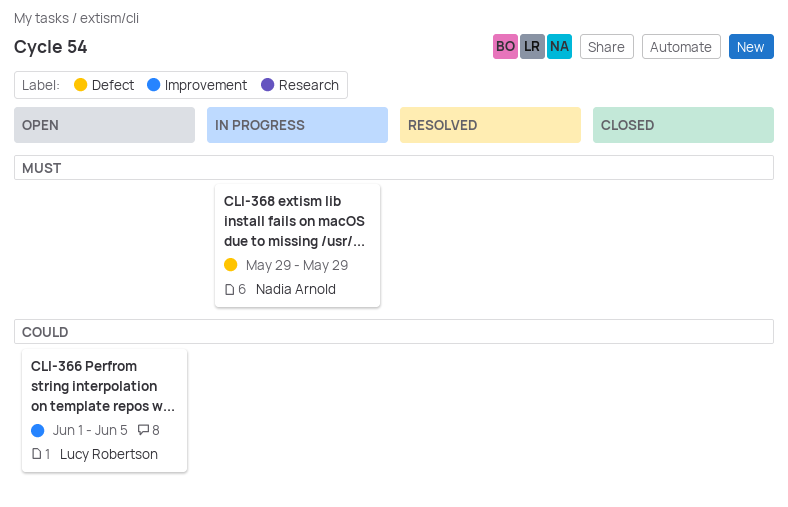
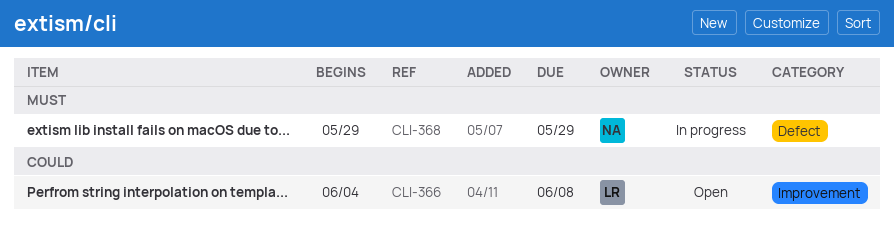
CLI-366, start: Jun 1 -> Jun 4
CLI-366, due: Jun 5 -> Jun 8

